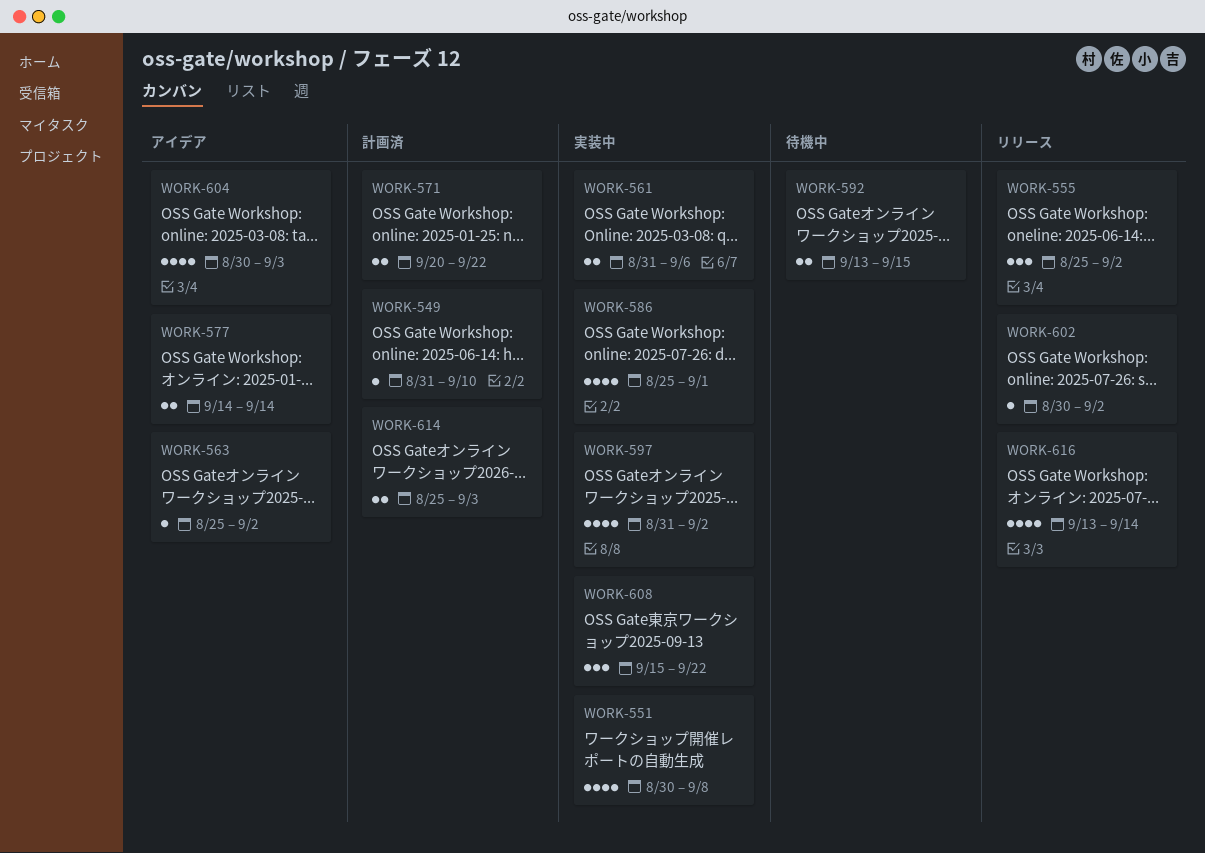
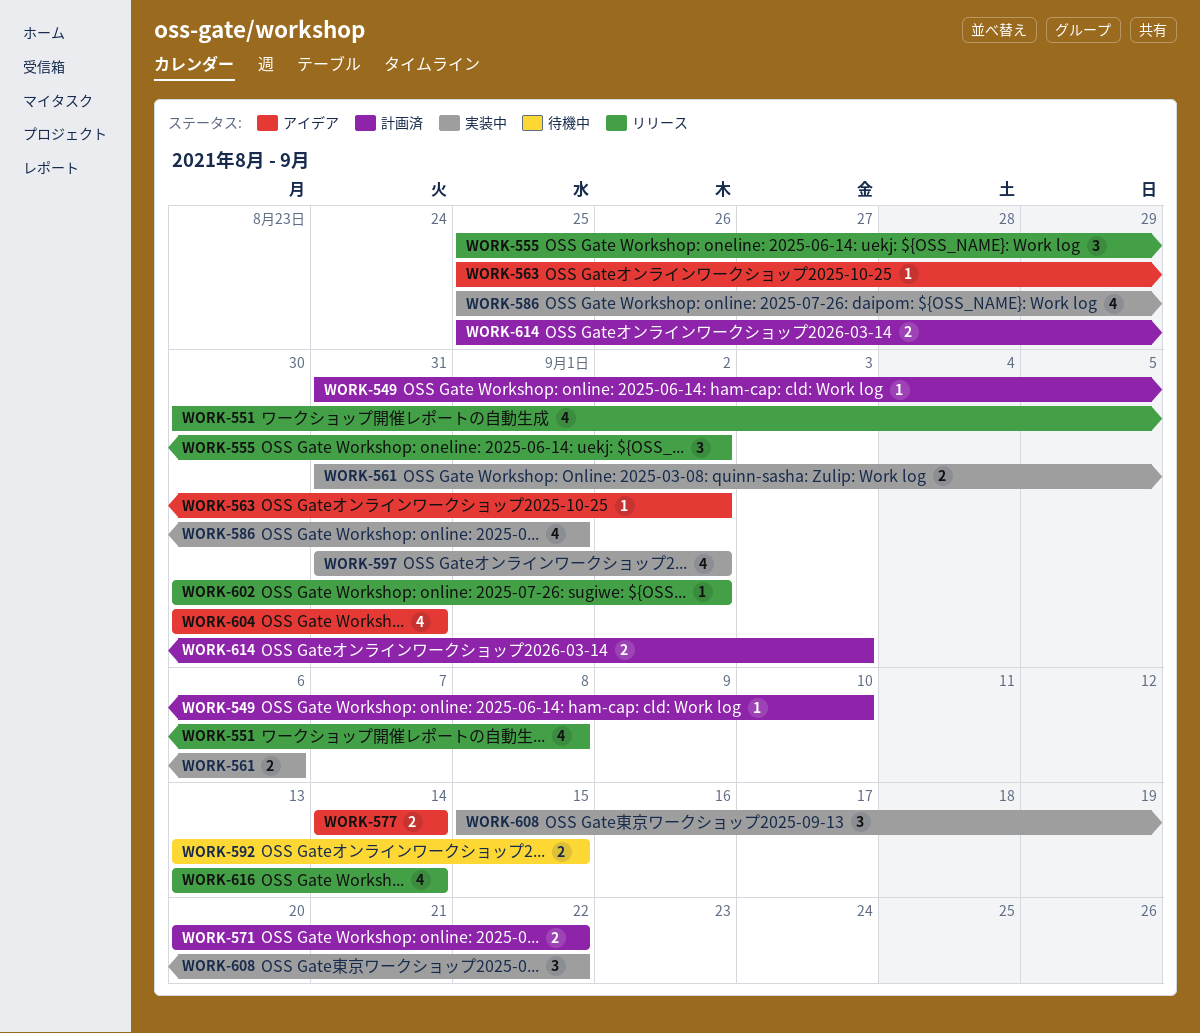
WORK-551, status: 実装中 -> リリース
WORK-604, due: Sep 3 -> Aug 31

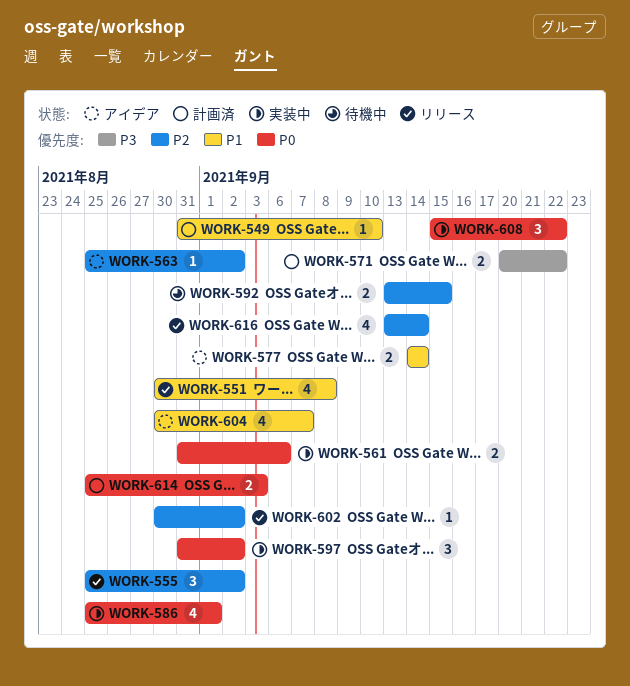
WORK-597, estimate: 4 -> 3
WORK-604, due: Aug 31 -> Sep 7

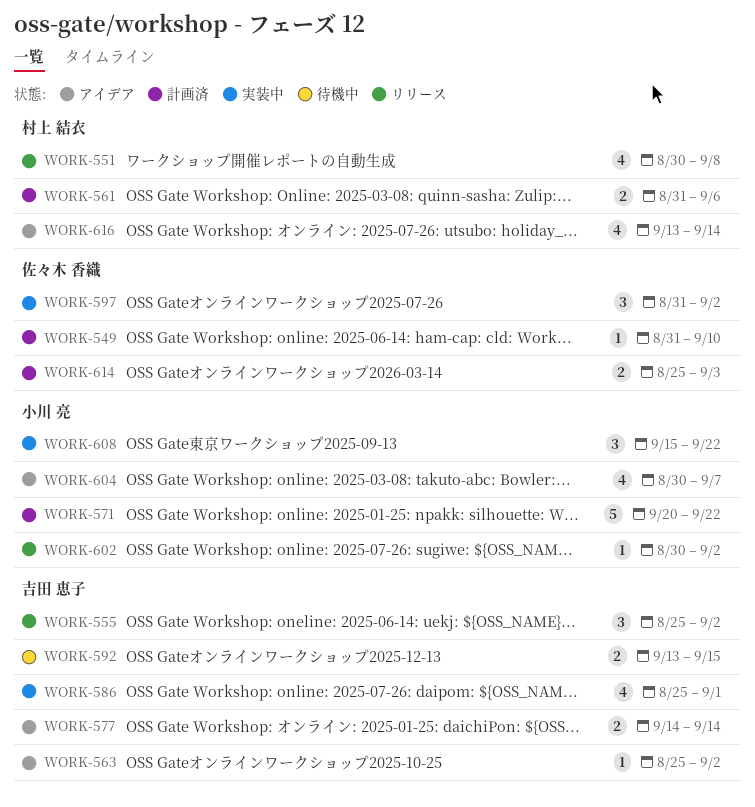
WORK-561, status: 実装中 -> 計画済
WORK-571, estimate: 2 -> 5
WORK-616, status: リリース -> アイデア

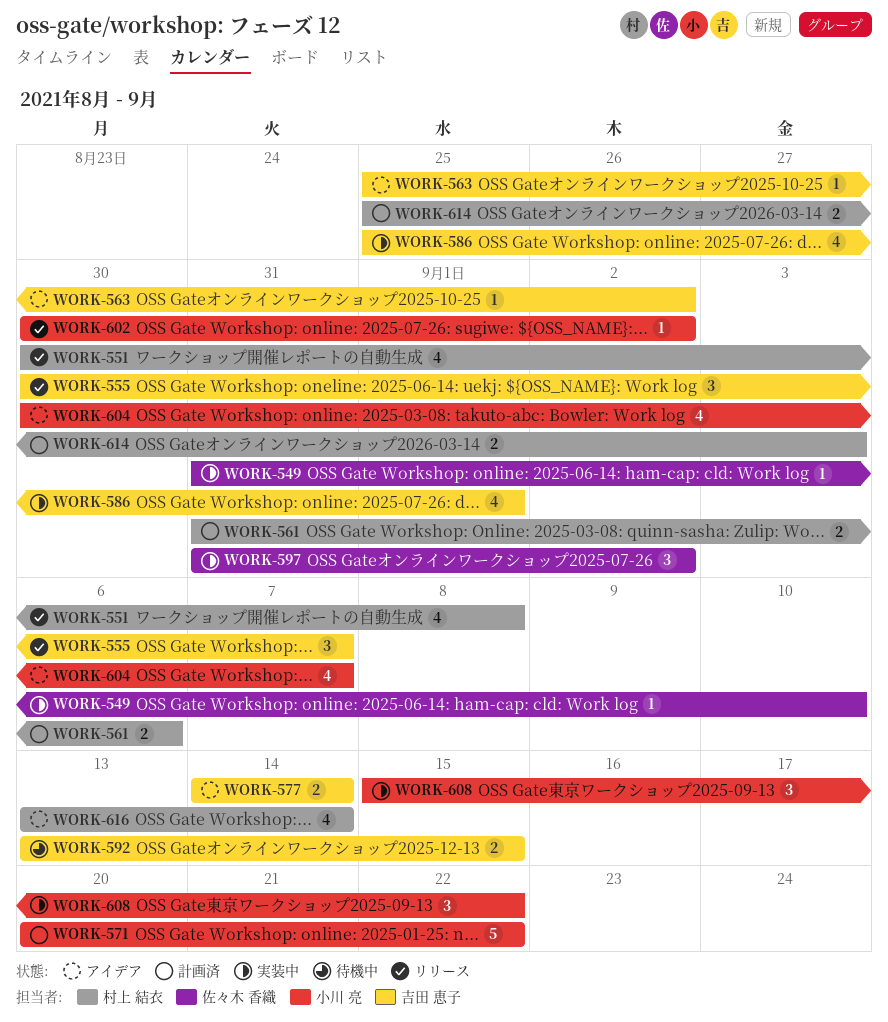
WORK-549, status: 計画済 -> 実装中
WORK-555, start: Aug 25 -> Aug 30
WORK-555, due: Sep 2 -> Sep 7
WORK-614, owner: 佐々木 香織 -> 村上 結衣

